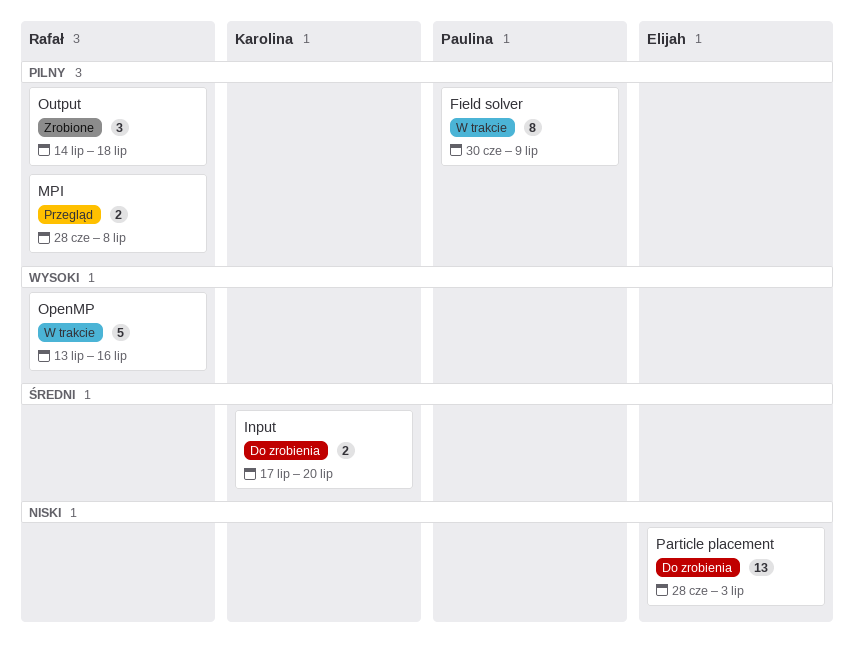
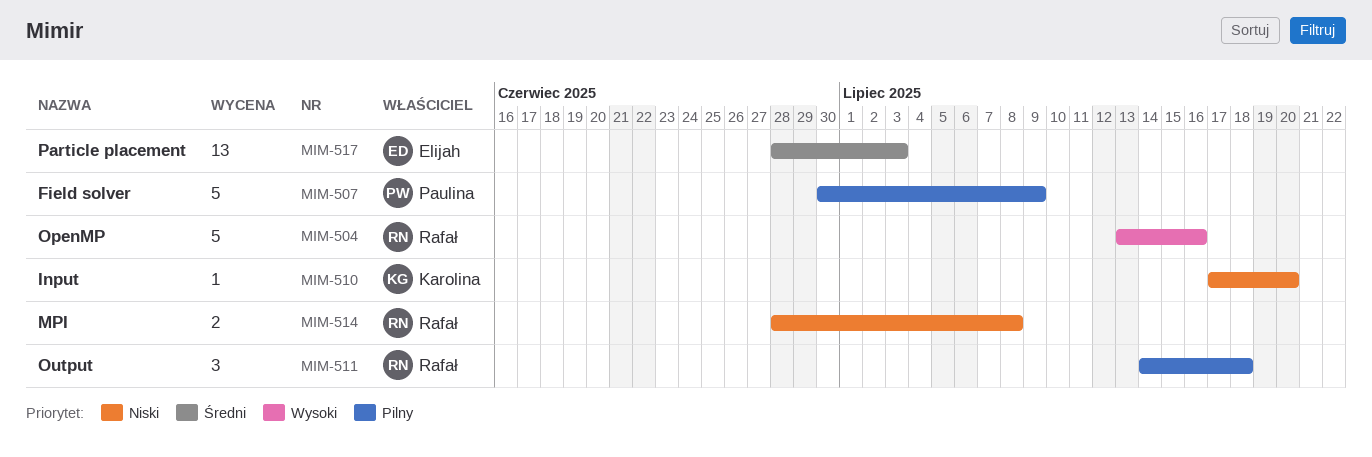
Field solver, estimate: 8 -> 5
Input, priority: Średni -> Niski
Input, estimate: 2 -> 1
MPI, priority: Pilny -> Niski
Particle placement, priority: Niski -> Średni

